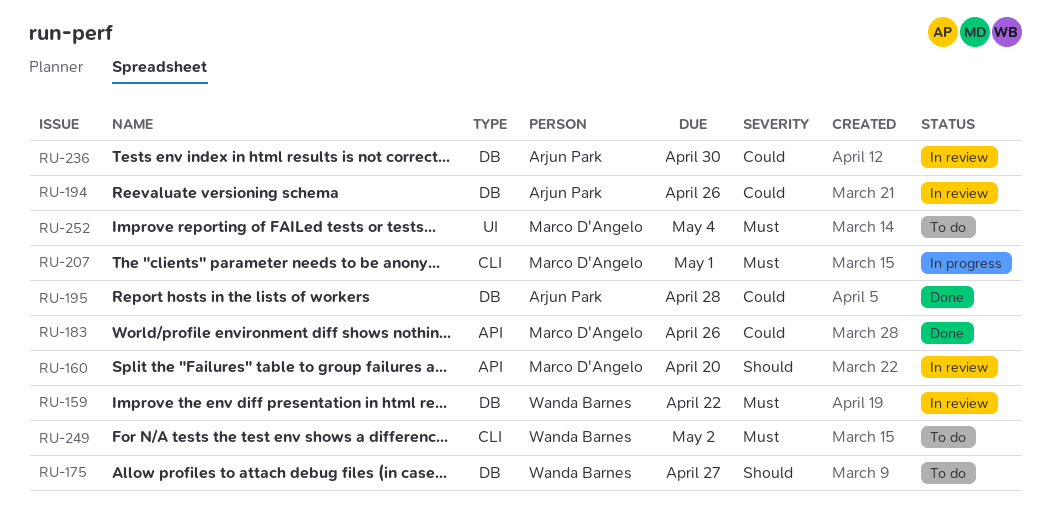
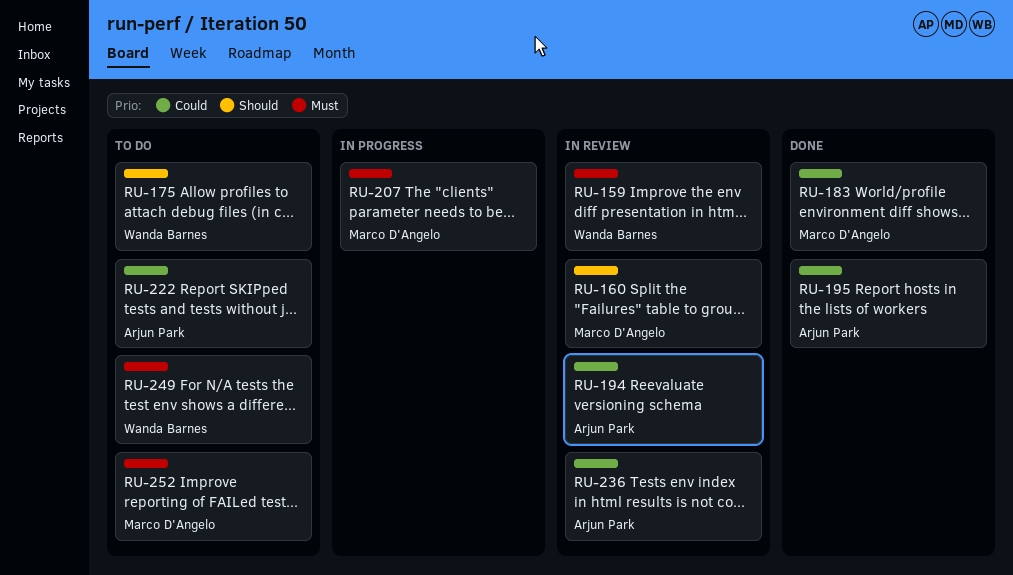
RU-222: none -> present

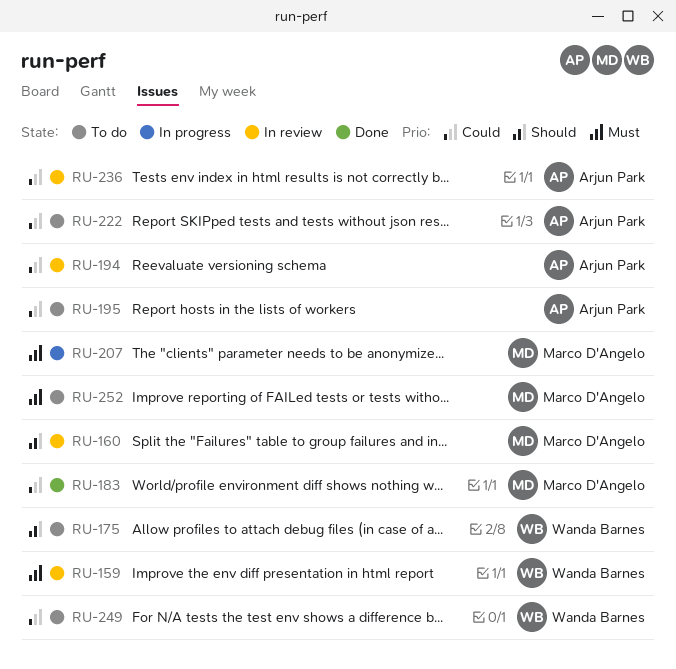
RU-195, status: Done -> To do
RU-249, priority: Must -> Could

